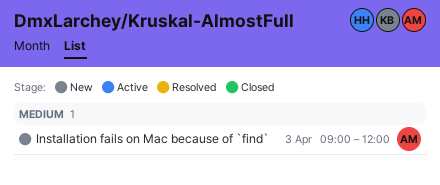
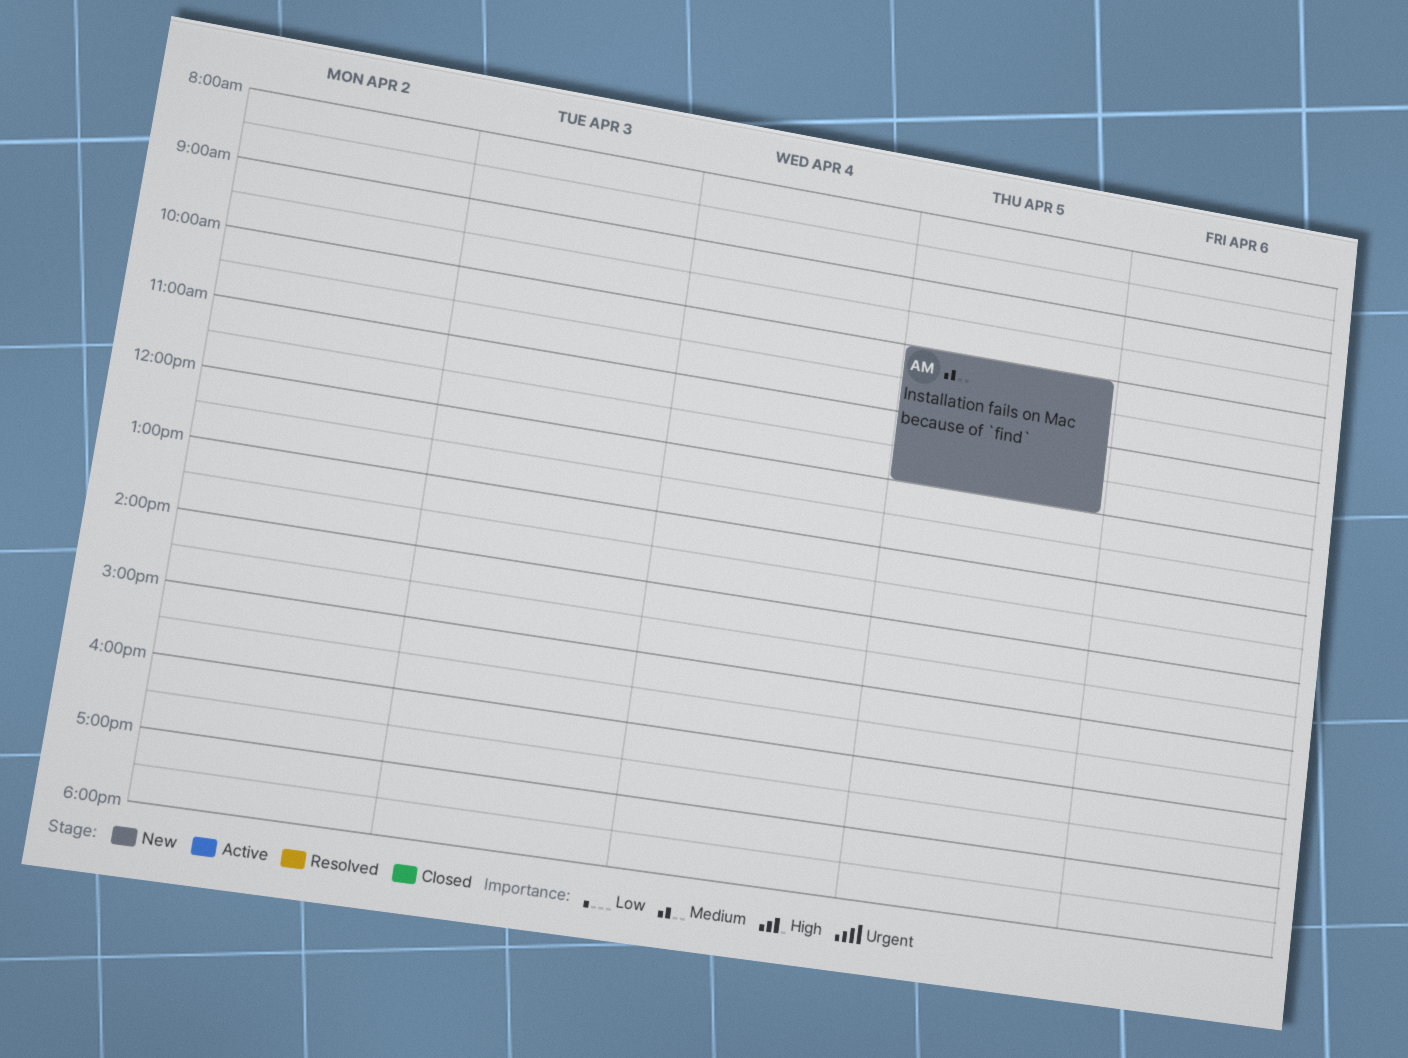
Installation fails on Mac because of `find`, day: Apr 3 -> Apr 5
Installation fails on Mac because of `find`, begins: 09:00 -> 10:00

